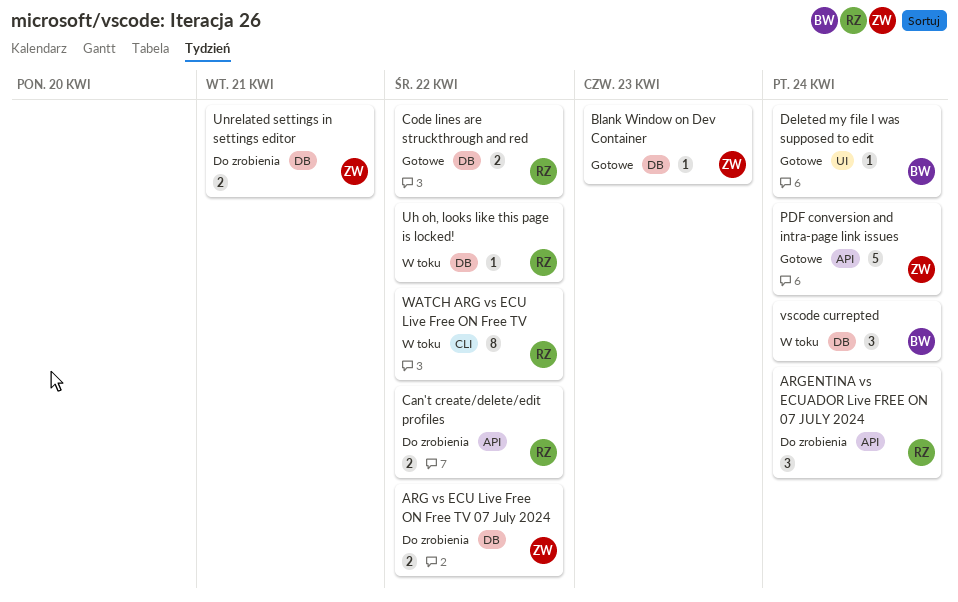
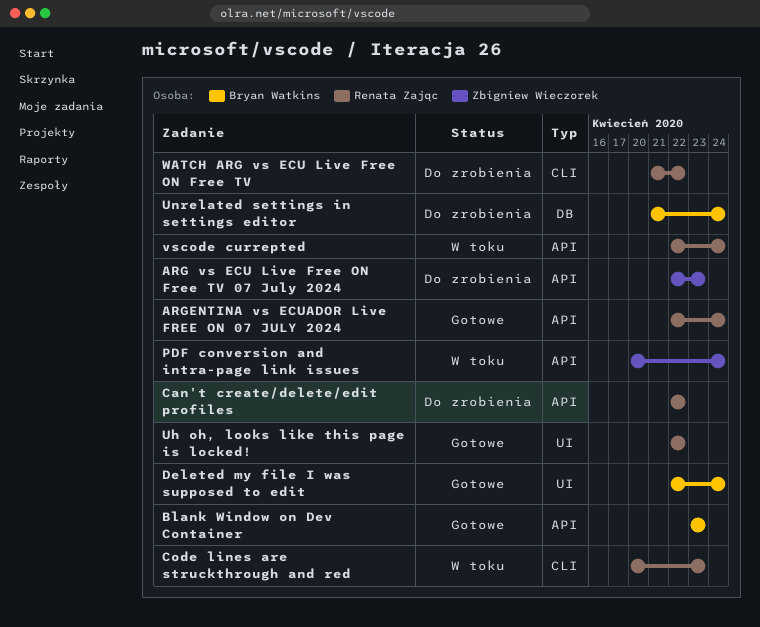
ARG vs ECU Live Free ON Free TV 07 July 2024, label: DB -> API
ARG vs ECU Live Free ON Free TV 07 July 2024, due: Apr 22 -> Apr 23
ARGENTINA vs ECUADOR Live FREE ON 07 JULY 2024, status: Do zrobienia -> Gotowe
Blank Window on Dev Container, owner: Zbigniew Wieczorek -> Bryan Watkins
Blank Window on Dev Container, label: DB -> API
Code lines are struckthrough and red, status: Gotowe -> W toku
Code lines are struckthrough and red, label: DB -> CLI
Code lines are struckthrough and red, due: Apr 22 -> Apr 23
PDF conversion and intra-page link issues, status: Gotowe -> W toku
Uh oh, looks like this page is locked!, status: W toku -> Gotowe
Uh oh, looks like this page is locked!, label: DB -> UI
Unrelated settings in settings editor, owner: Zbigniew Wieczorek -> Bryan Watkins
Unrelated settings in settings editor, due: Apr 21 -> Apr 24
vscode currepted, owner: Bryan Watkins -> Renata Zając
vscode currepted, label: DB -> API
WATCH ARG vs ECU Live Free ON Free TV, status: W toku -> Do zrobienia

